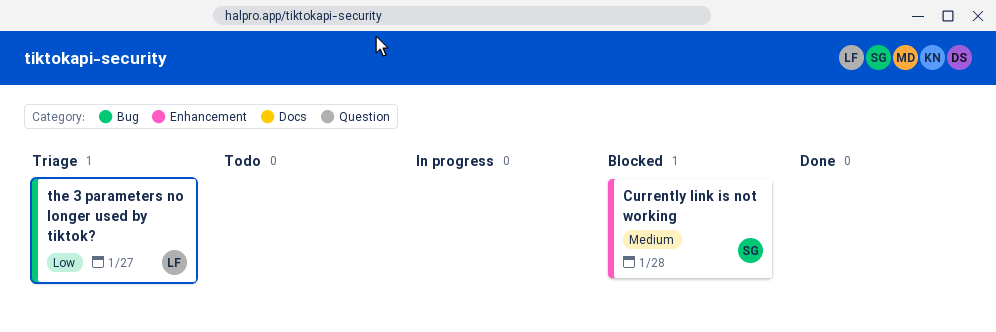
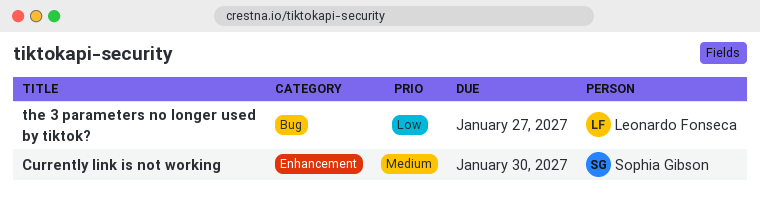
Currently link is not working, due: Jan 28 -> Jan 30

